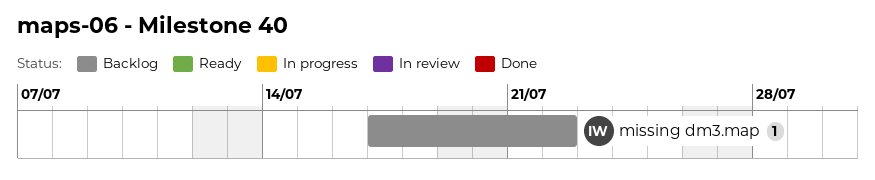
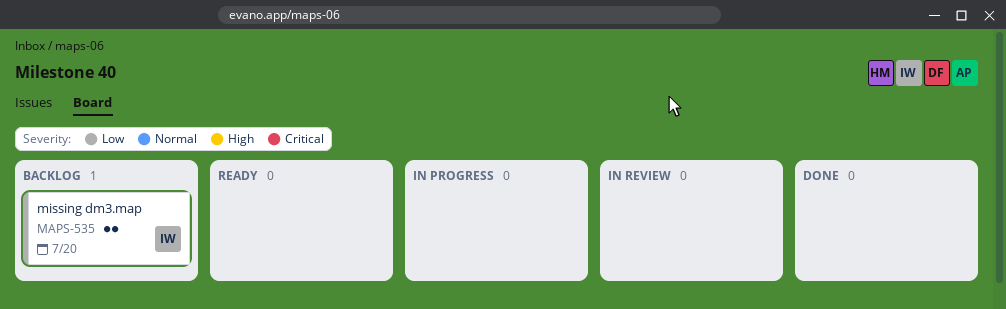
missing dm3.map, estimate: 1 -> 2
missing dm3.map, due: Jul 22 -> Jul 20

